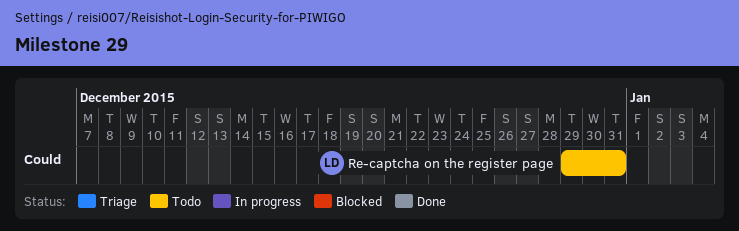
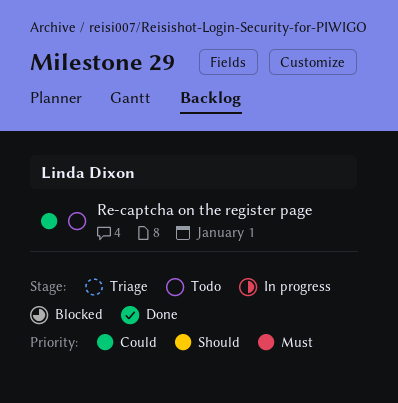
Re-captcha on the register page, due: Dec 31 -> Jan 1

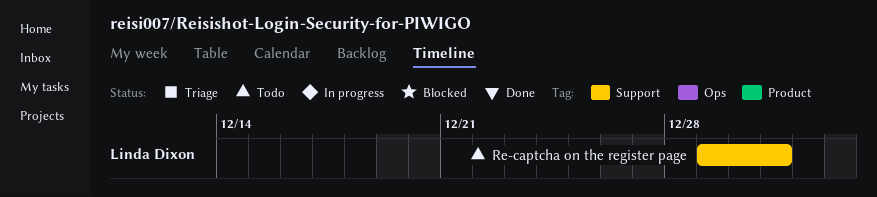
Re-captcha on the register page, due: Jan 1 -> Dec 31

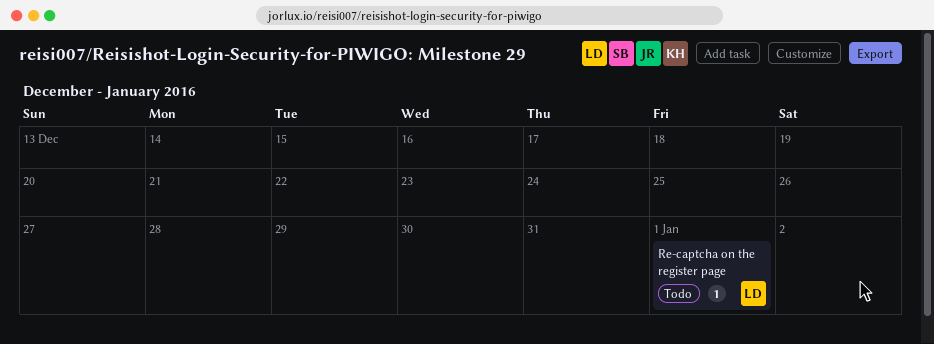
Re-captcha on the register page, due: Dec 31 -> Jan 1

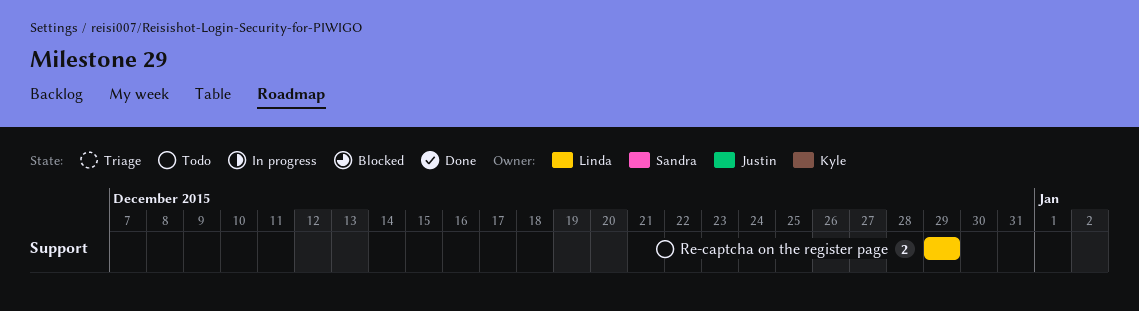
Re-captcha on the register page, estimate: 1 -> 2
Re-captcha on the register page, due: Jan 1 -> Dec 29

